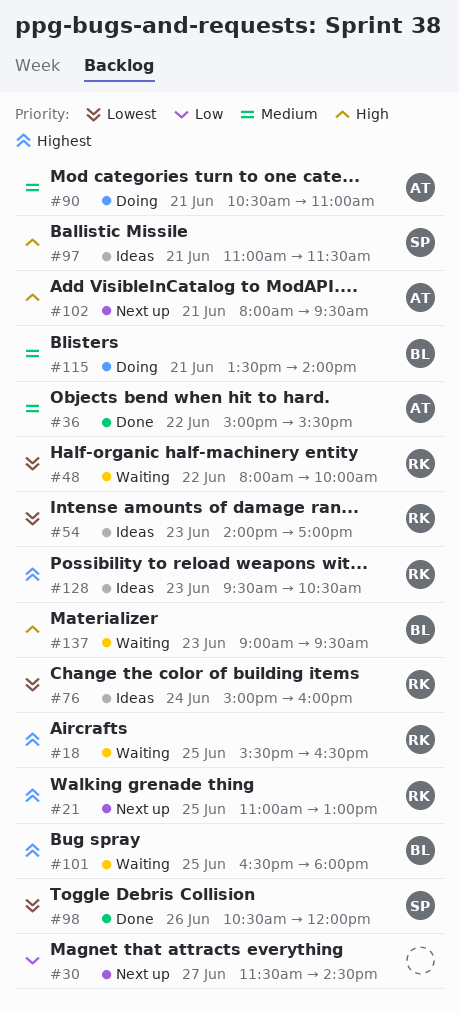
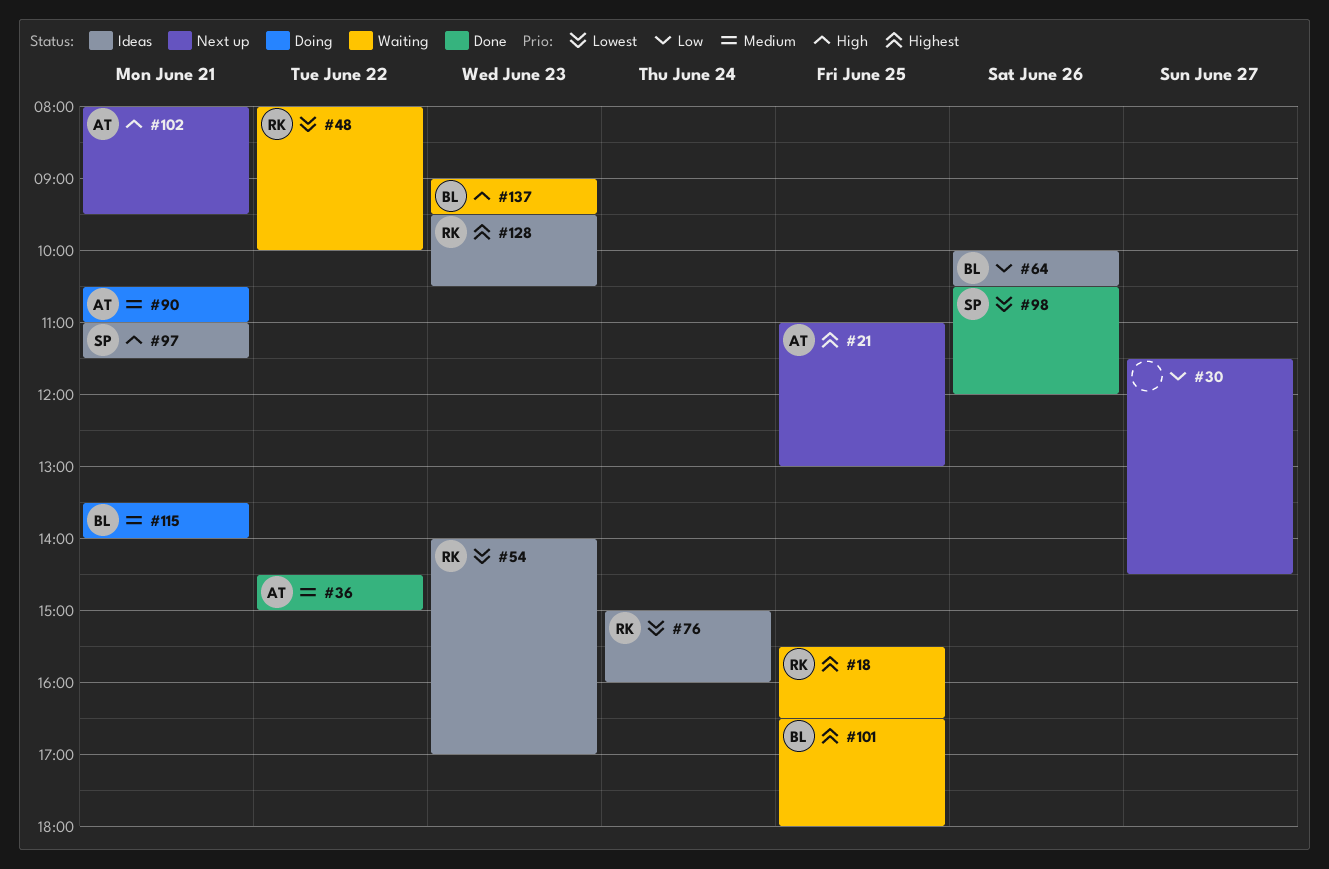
#21, owner: RK -> AT
#36, begins: 15:00 -> 14:30
#36, ends: 15:30 -> 15:00
#64: none -> present

